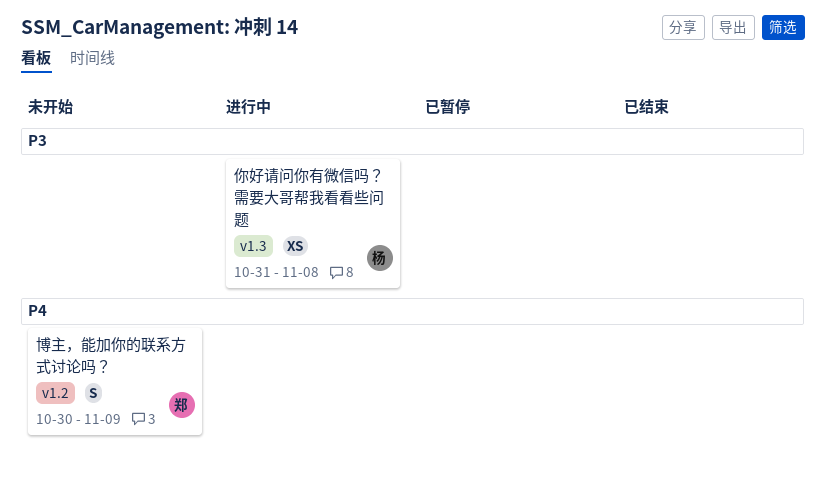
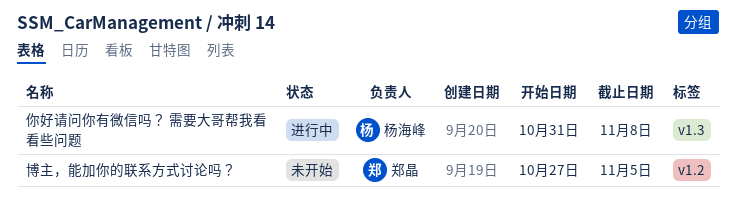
博主，能加你的联系方式讨论吗？, start: Oct 30 -> Oct 27
博主，能加你的联系方式讨论吗？, due: Nov 9 -> Nov 5

